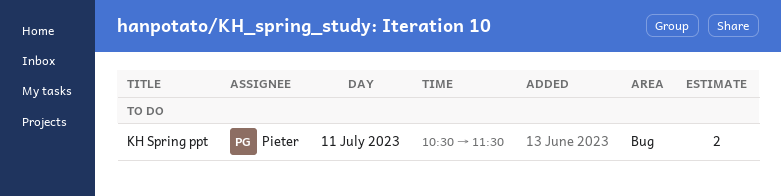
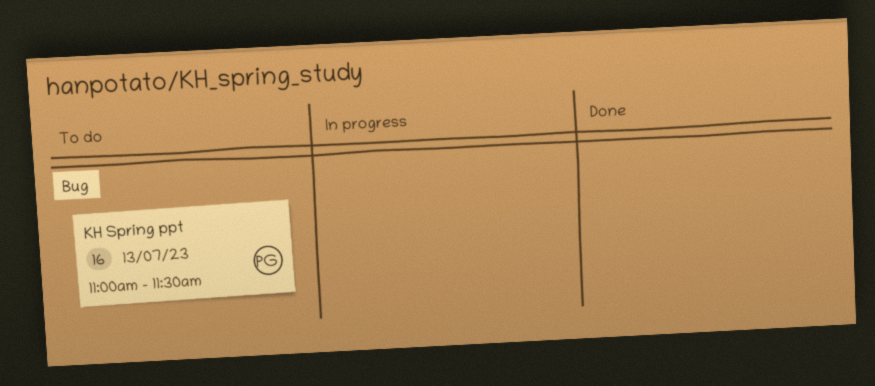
KH Spring ppt, estimate: 2 -> 16
KH Spring ppt, day: Jul 11 -> Jul 13
KH Spring ppt, begins: 10:30 -> 11:00

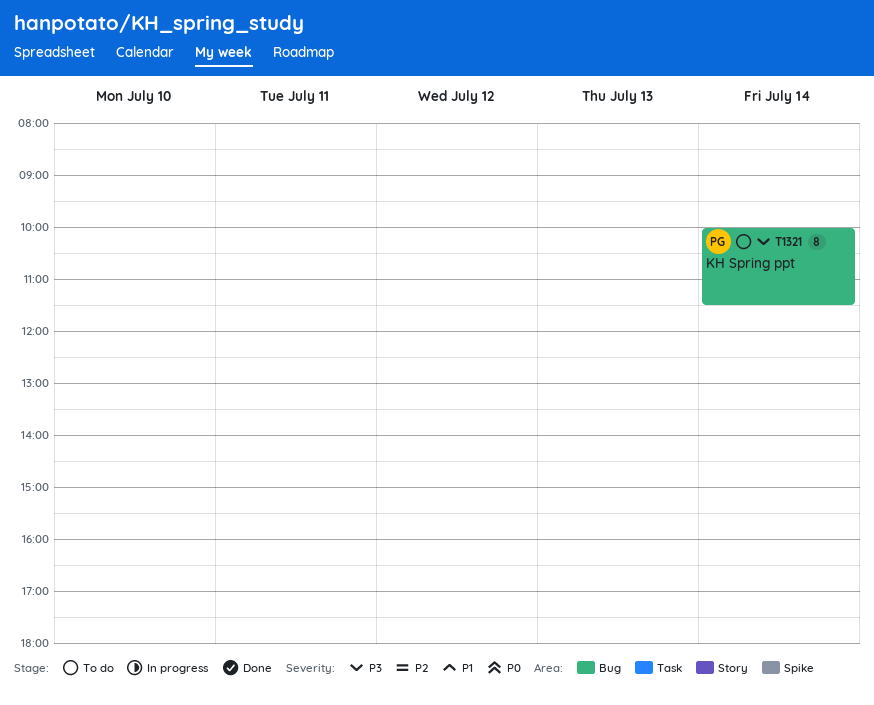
KH Spring ppt, estimate: 16 -> 8
KH Spring ppt, day: Jul 13 -> Jul 14
KH Spring ppt, begins: 11:00 -> 10:00

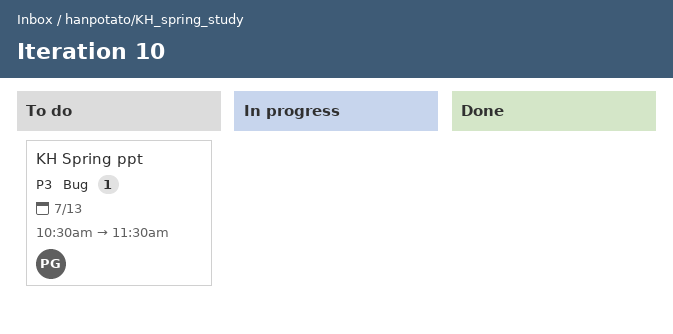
KH Spring ppt, estimate: 8 -> 1
KH Spring ppt, day: Jul 14 -> Jul 13
KH Spring ppt, begins: 10:00 -> 10:30

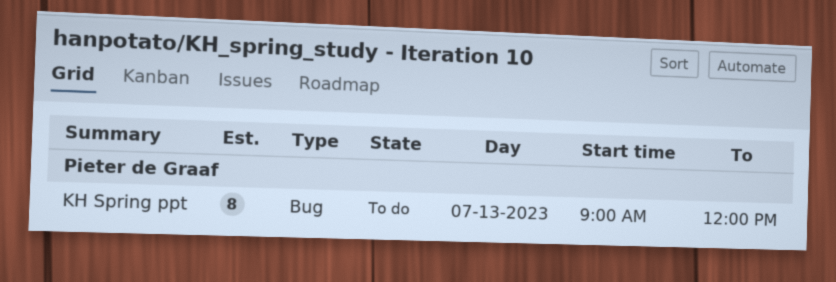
KH Spring ppt, estimate: 1 -> 8
KH Spring ppt, begins: 10:30 -> 09:00
KH Spring ppt, ends: 11:30 -> 12:00

